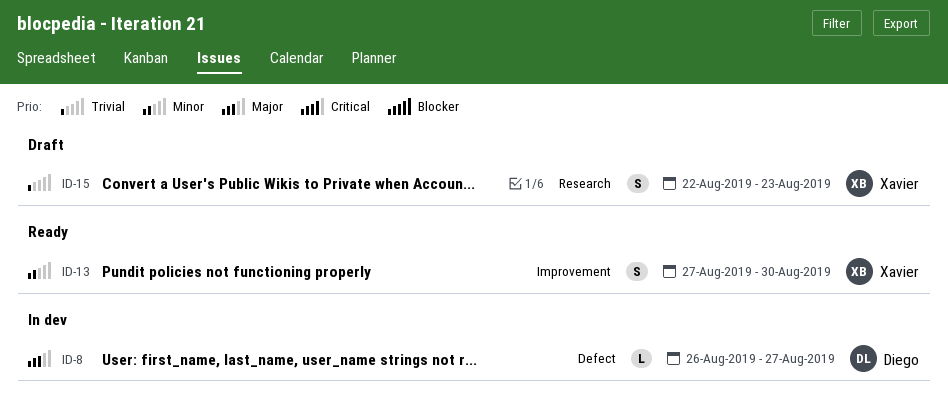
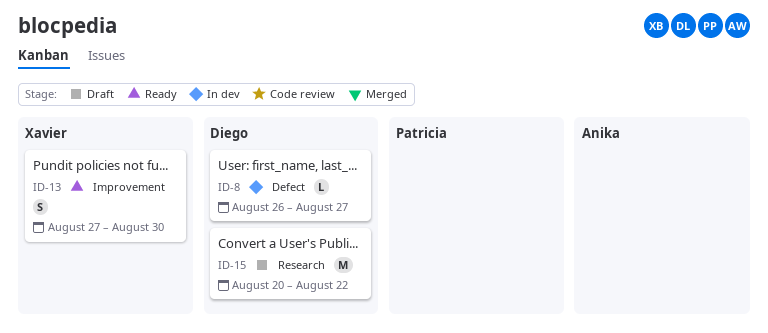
ID-15, owner: Xavier -> Diego
ID-15, estimate: S -> M
ID-15, start: Aug 22 -> Aug 20
ID-15, due: Aug 23 -> Aug 22

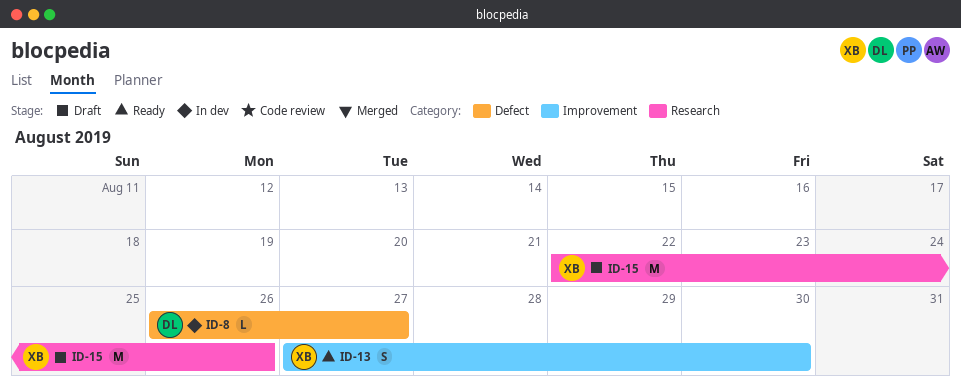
ID-15, owner: Diego -> Xavier
ID-15, start: Aug 20 -> Aug 22
ID-15, due: Aug 22 -> Aug 26

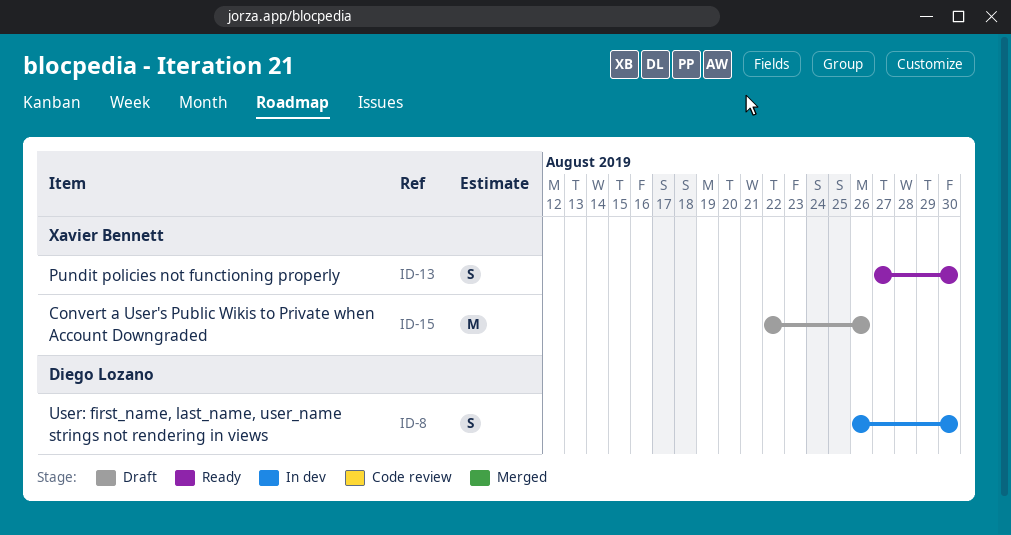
ID-8, estimate: L -> S
ID-8, due: Aug 27 -> Aug 30

